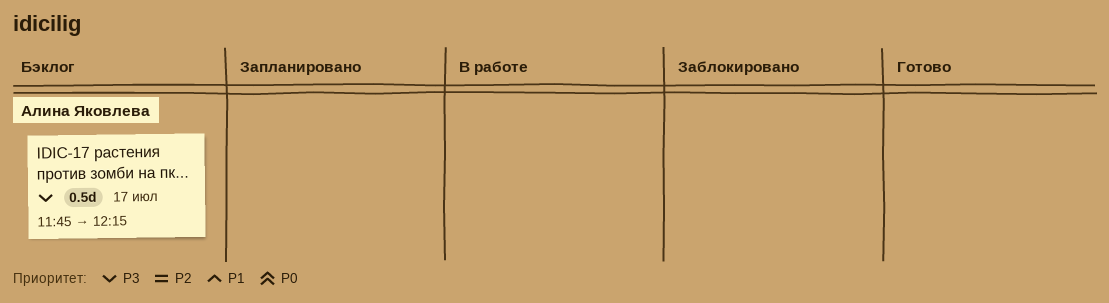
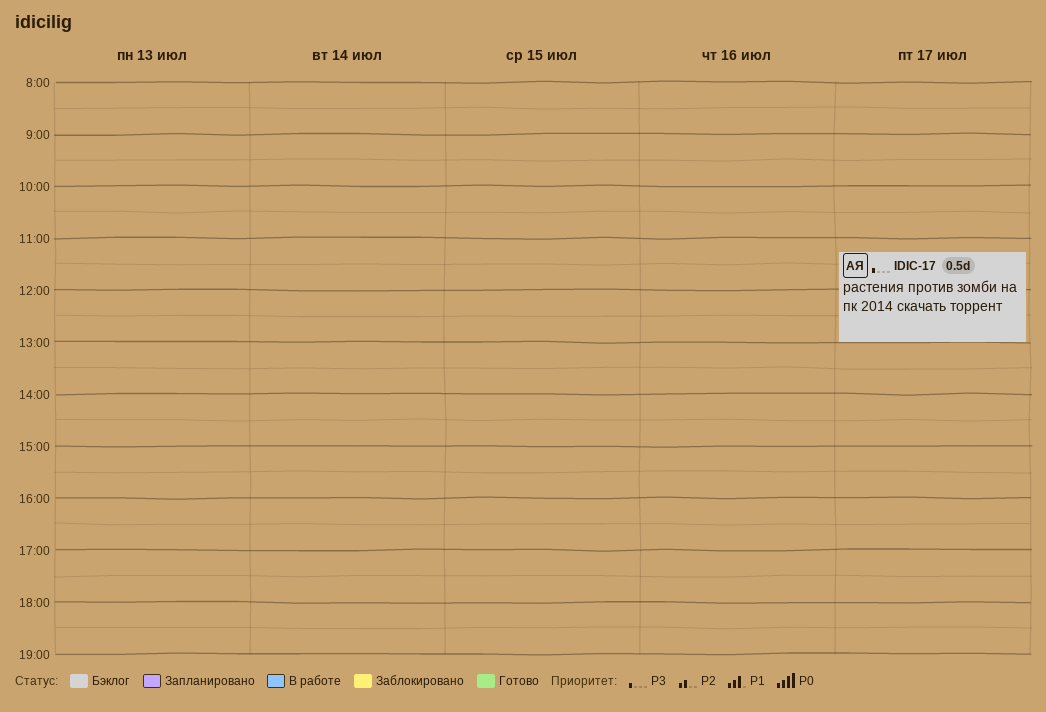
IDIC-17, begins: 11:45 -> 11:15
IDIC-17, ends: 12:15 -> 13:00

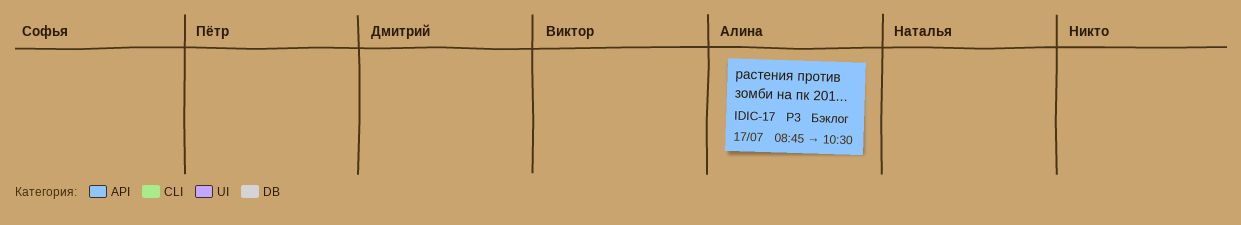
IDIC-17, begins: 11:15 -> 08:45
IDIC-17, ends: 13:00 -> 10:30

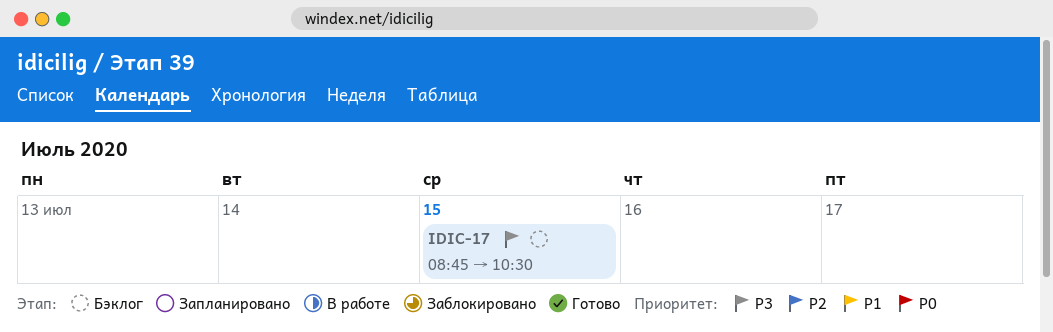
IDIC-17, day: Jul 17 -> Jul 15

